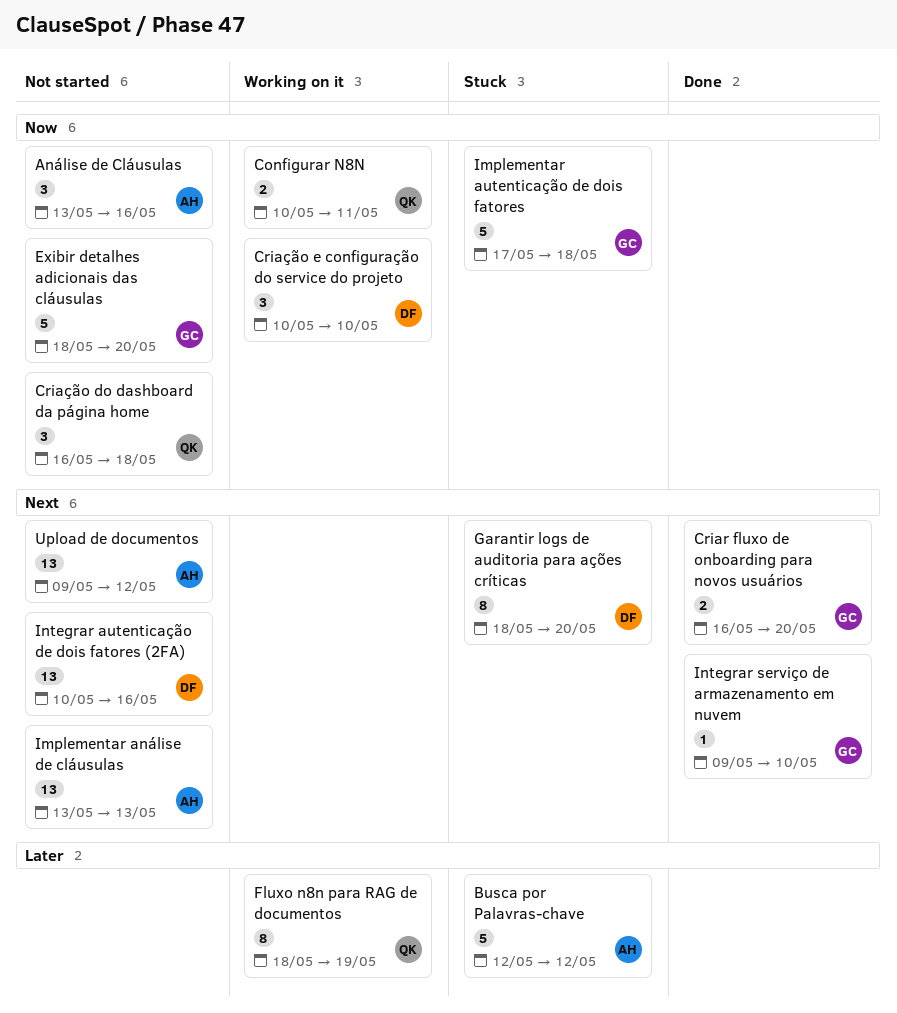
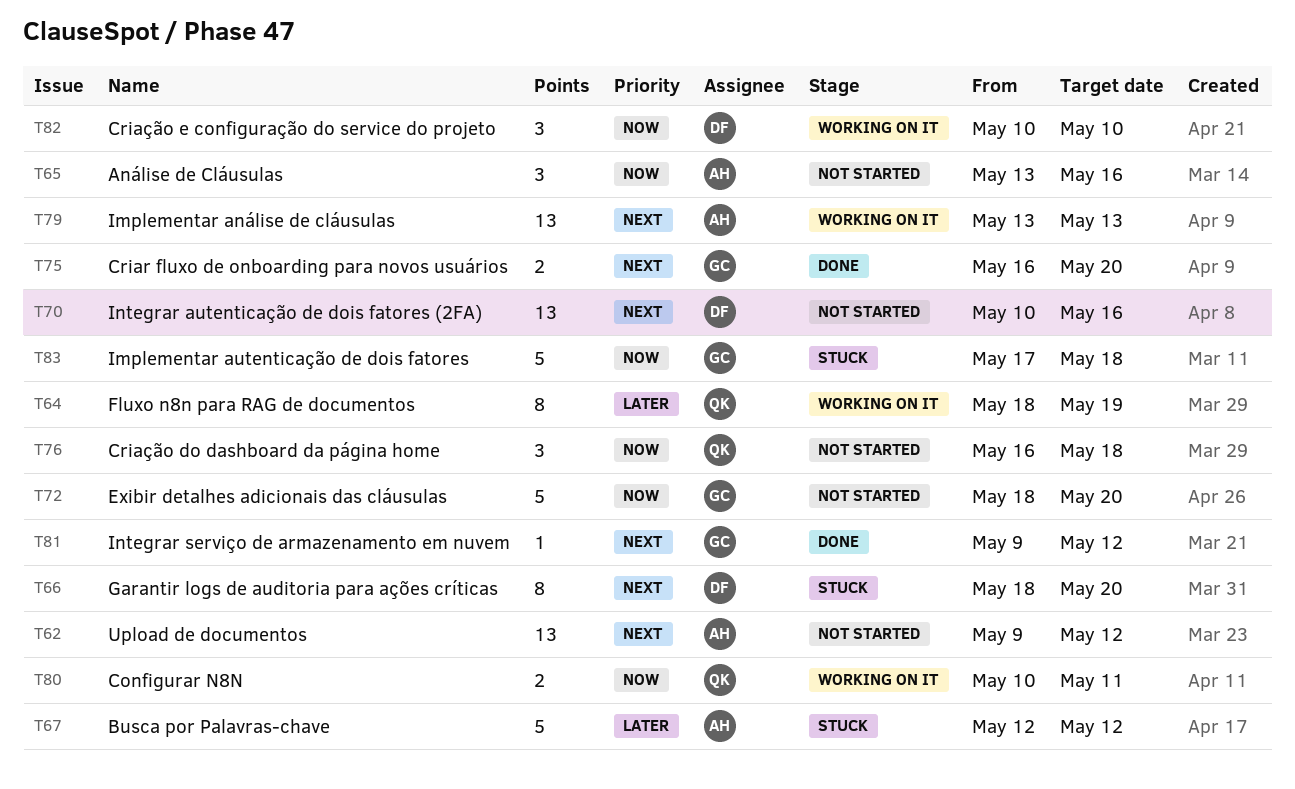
Implementar análise de cláusulas, status: Not started -> Working on it
Integrar serviço de armazenamento em nuvem, due: May 10 -> May 12

